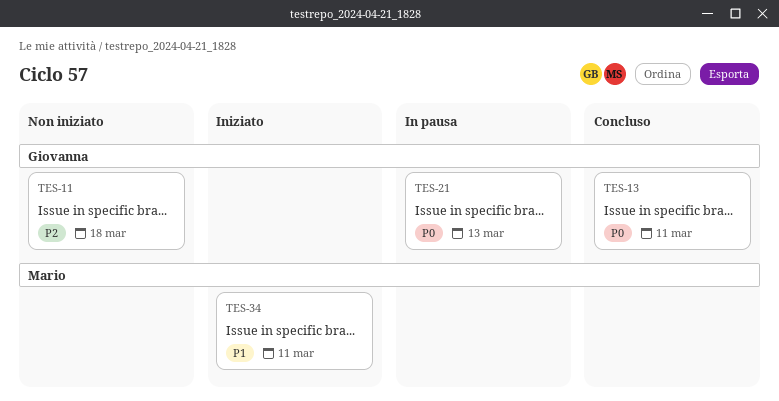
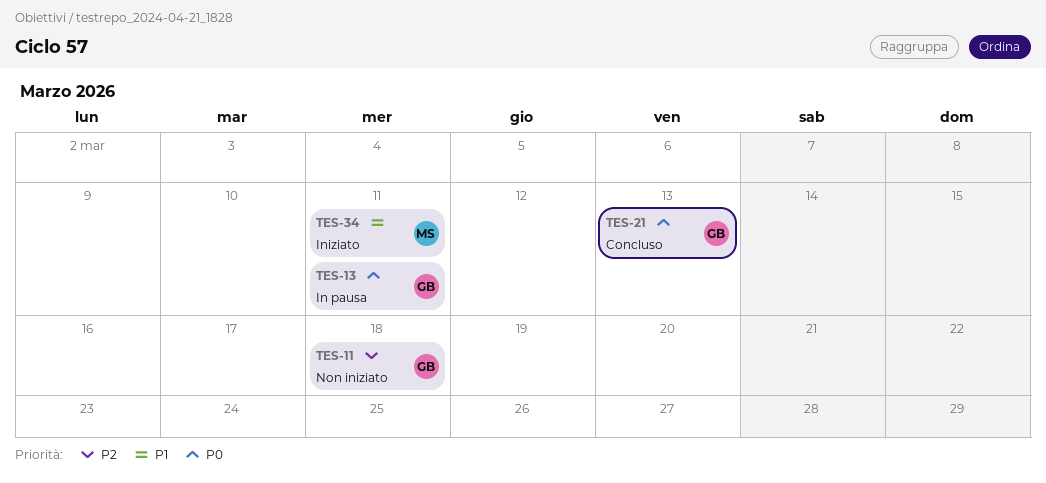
TES-13, status: Concluso -> In pausa
TES-21, status: In pausa -> Concluso

